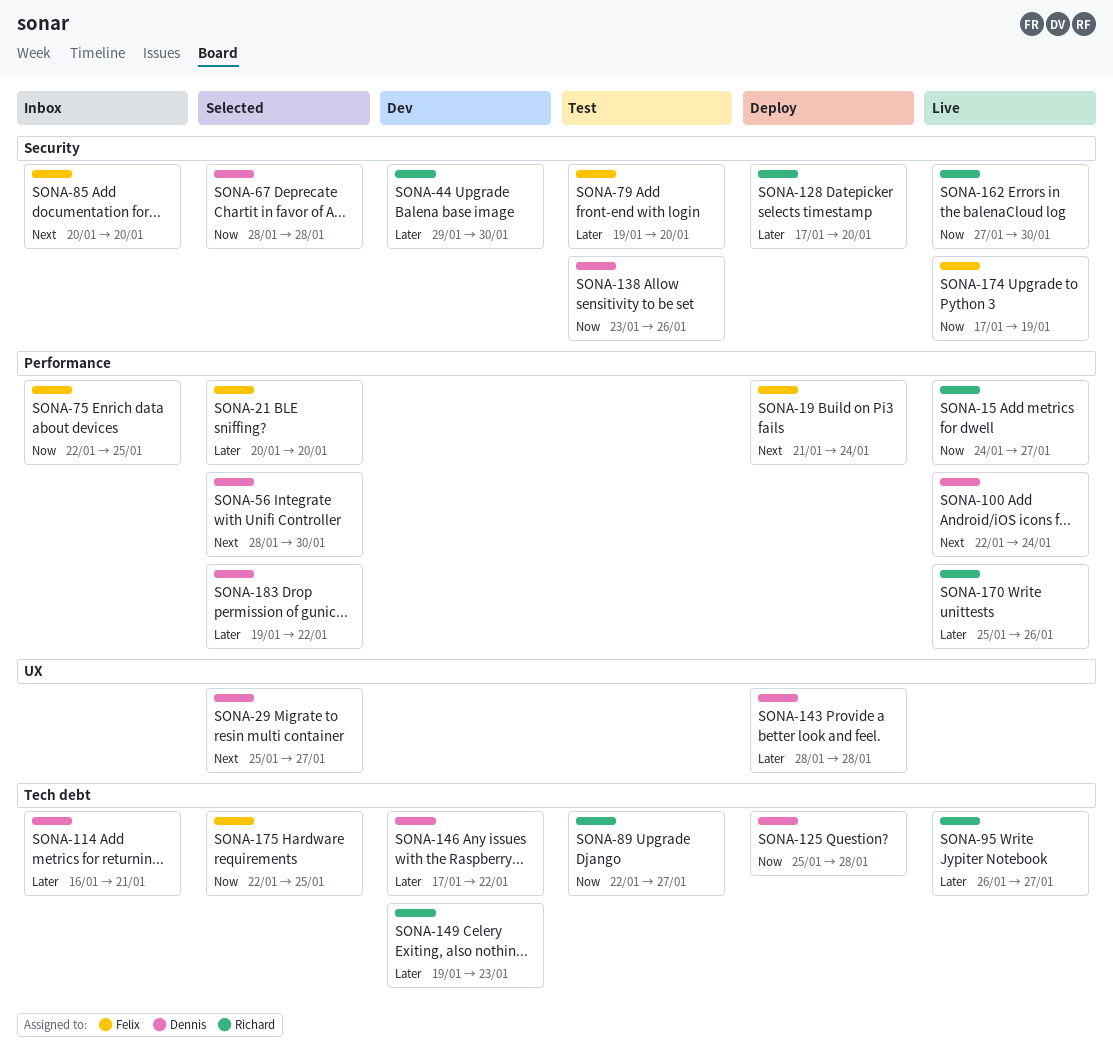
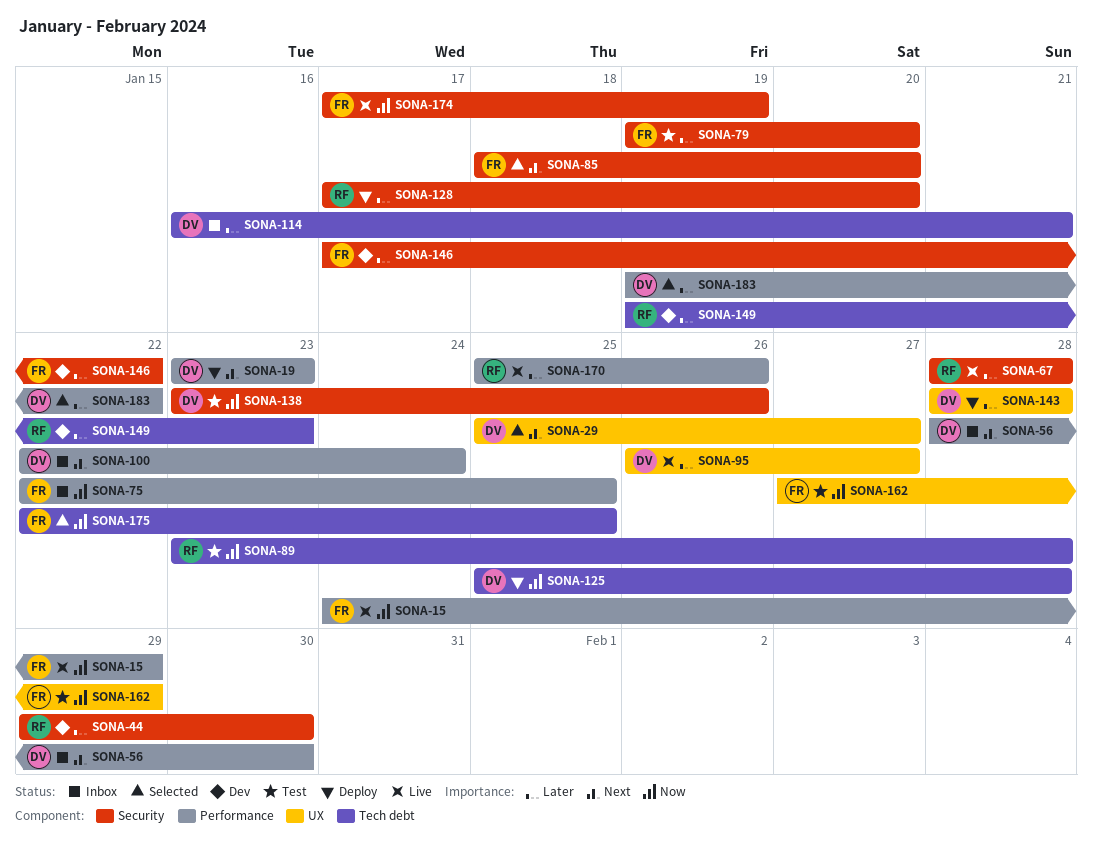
SONA-15, owner: Richard -> Felix
SONA-15, due: Jan 27 -> Jan 29
SONA-19, owner: Felix -> Dennis
SONA-19, start: Jan 21 -> Jan 23
SONA-19, due: Jan 24 -> Jan 23
SONA-21: present -> none
SONA-56, status: Selected -> Inbox
SONA-67, status: Selected -> Live
SONA-67, owner: Dennis -> Richard
SONA-67, priority: Now -> Later
SONA-85, status: Inbox -> Selected
SONA-85, start: Jan 20 -> Jan 18
SONA-89, start: Jan 22 -> Jan 23
SONA-89, due: Jan 27 -> Jan 28
SONA-95, owner: Richard -> Dennis
SONA-95, label: Tech debt -> UX
SONA-100, status: Live -> Inbox
SONA-146, owner: Dennis -> Felix
SONA-146, label: Tech debt -> Security
SONA-162, status: Live -> Test
SONA-162, owner: Richard -> Felix
SONA-162, label: Security -> UX
SONA-162, due: Jan 30 -> Jan 29

